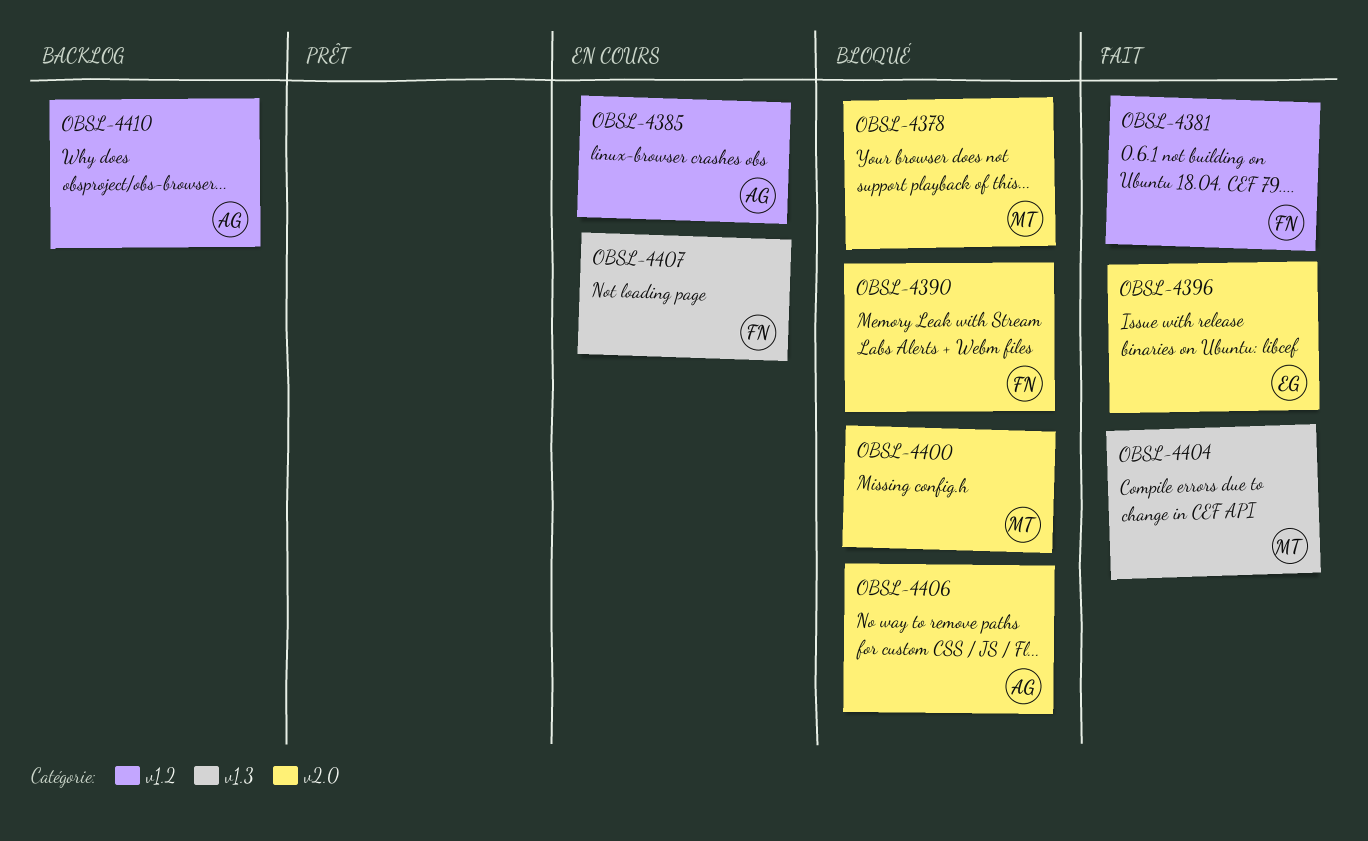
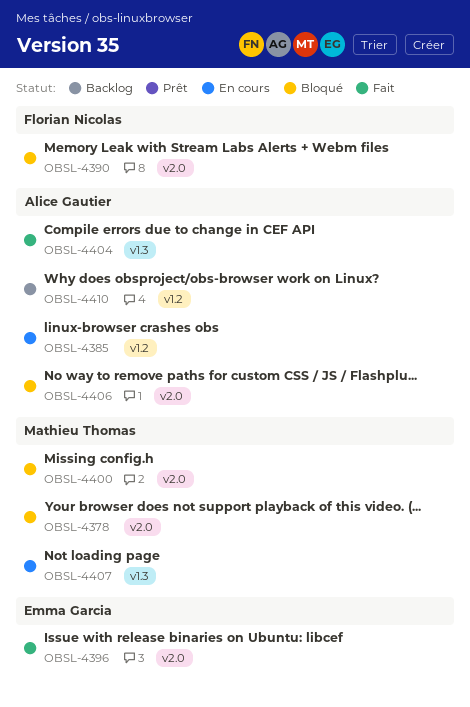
OBSL-4381: present -> none
OBSL-4404, owner: Mathieu Thomas -> Alice Gautier
OBSL-4407, owner: Florian Nicolas -> Mathieu Thomas

